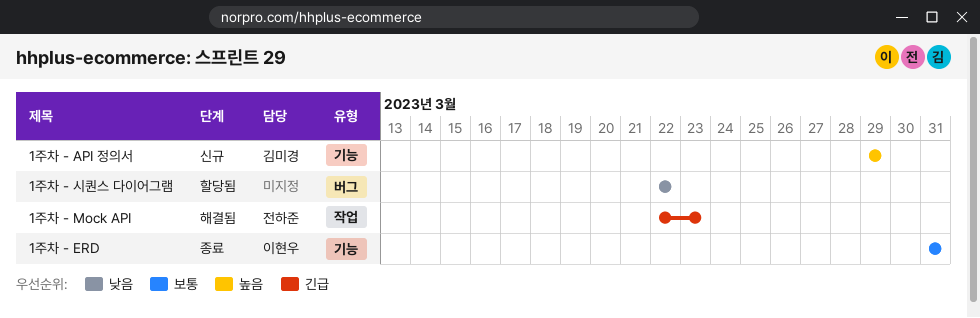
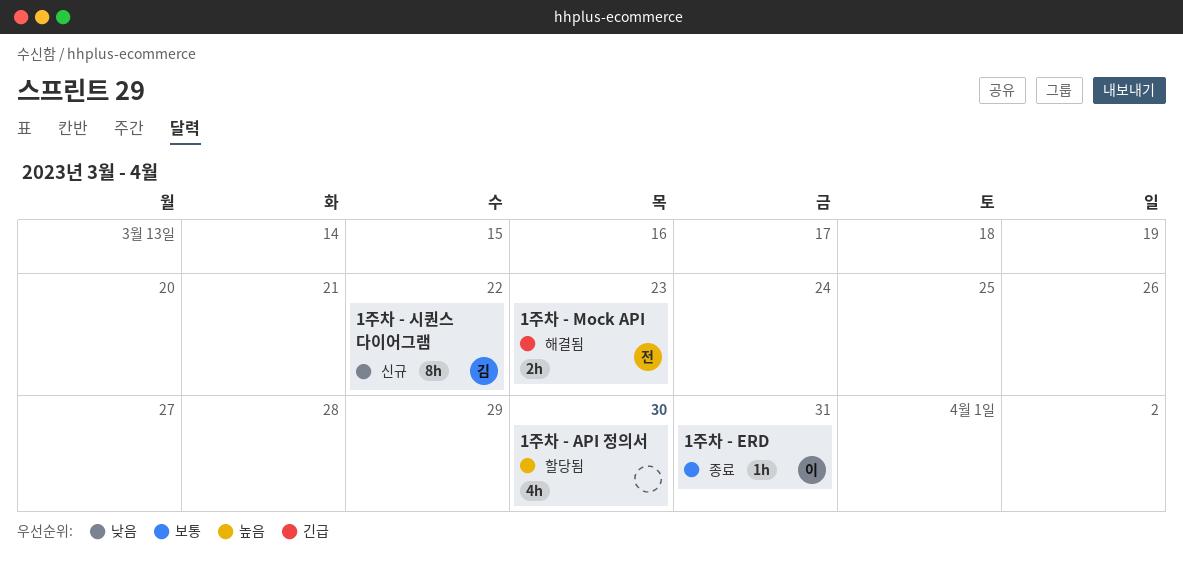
1주차 - API 정의서, status: 신규 -> 할당됨
1주차 - API 정의서, owner: 김미경 -> none
1주차 - API 정의서, due: Mar 29 -> Mar 30
1주차 - 시퀀스 다이어그램, status: 할당됨 -> 신규
1주차 - 시퀀스 다이어그램, owner: none -> 김미경

